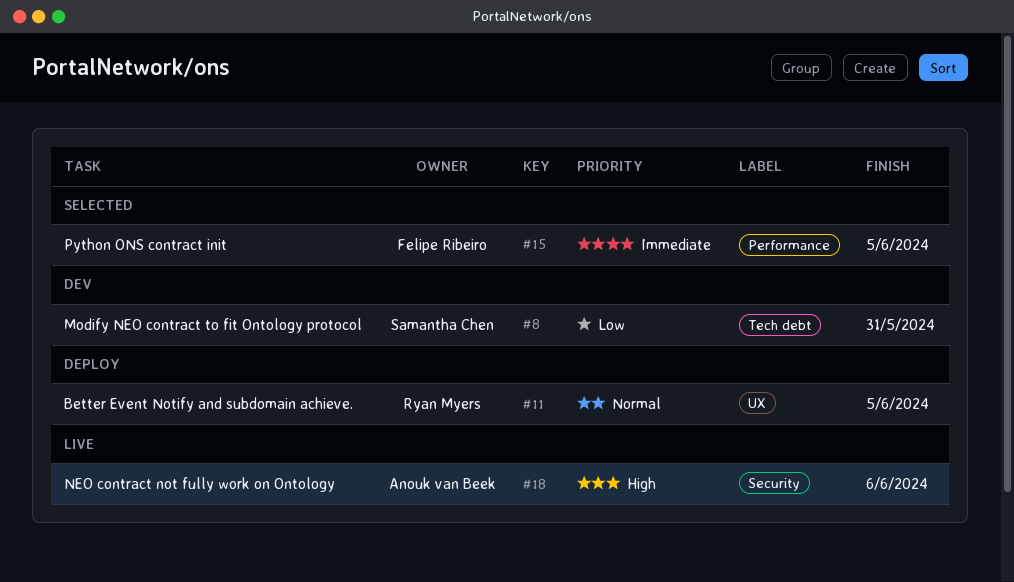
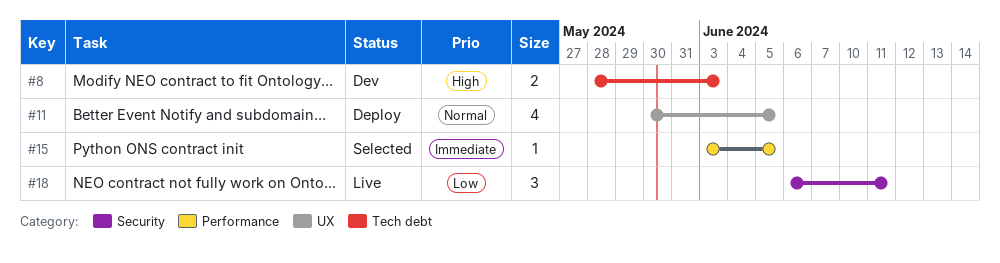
#8, priority: Low -> High
#8, due: May 31 -> Jun 3
#18, priority: High -> Low
#18, due: Jun 6 -> Jun 11

